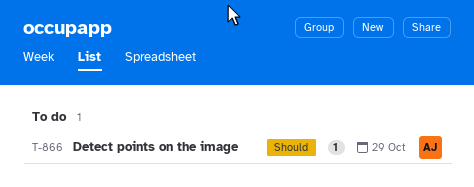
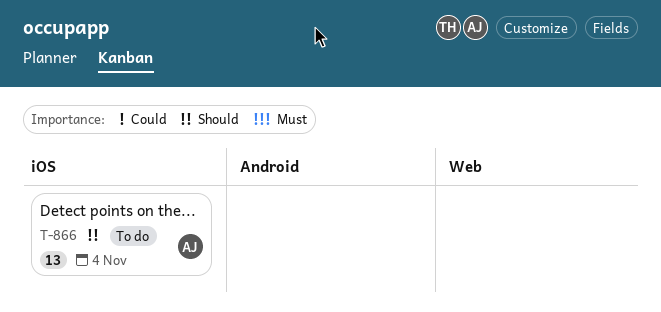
T-866, estimate: 1 -> 13
T-866, due: Oct 29 -> Nov 4

